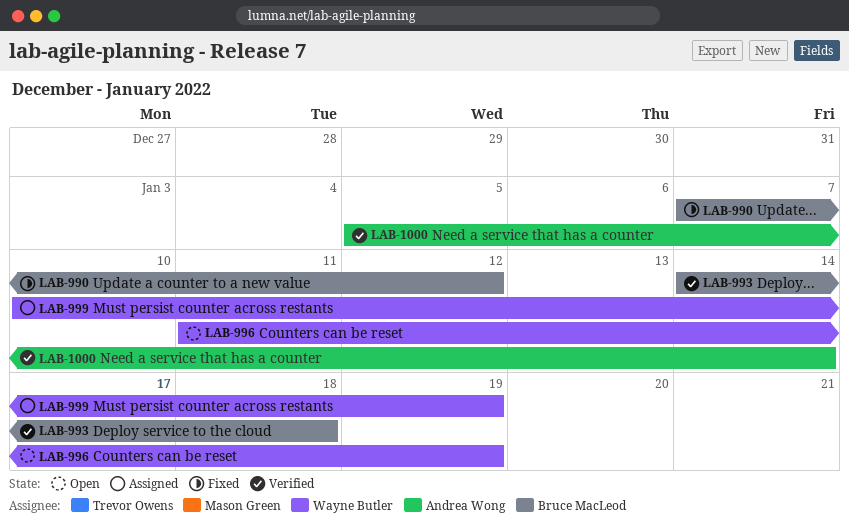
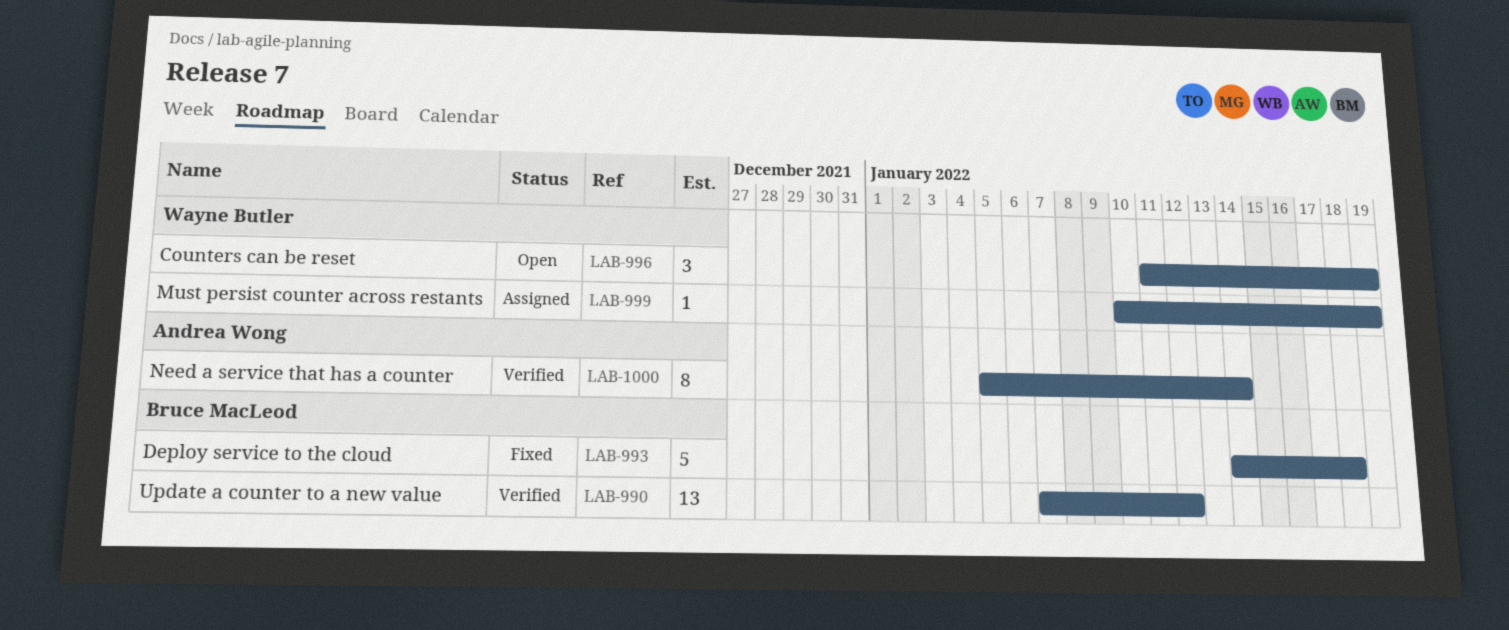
LAB-990, status: Fixed -> Verified
LAB-993, status: Verified -> Fixed

